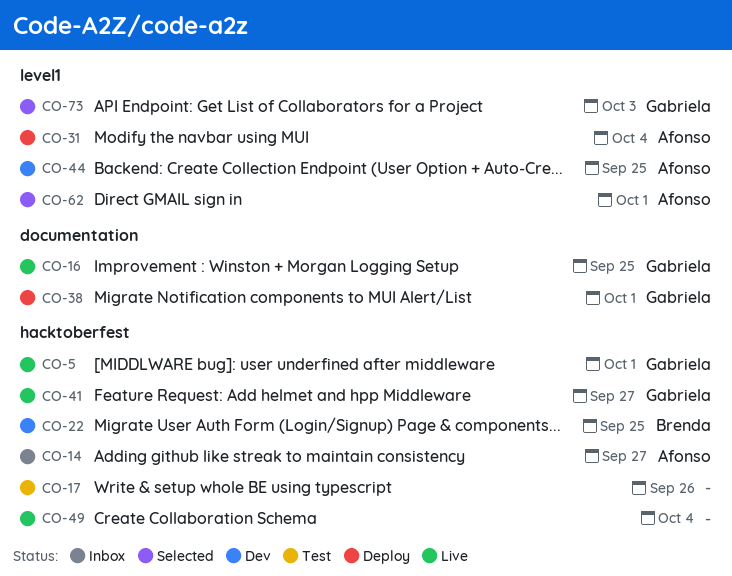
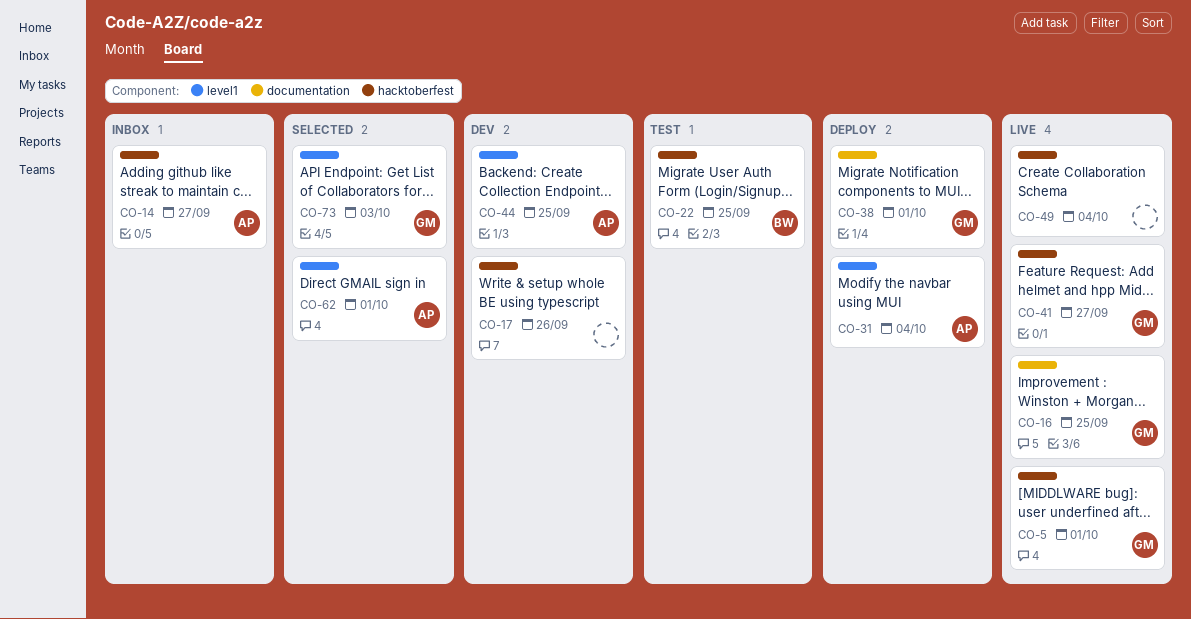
CO-17, status: Test -> Dev
CO-22, status: Dev -> Test

